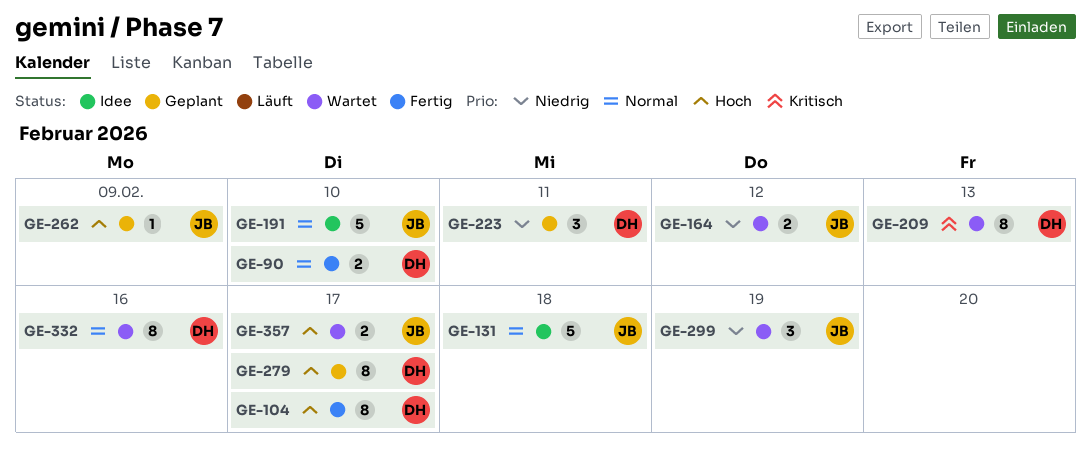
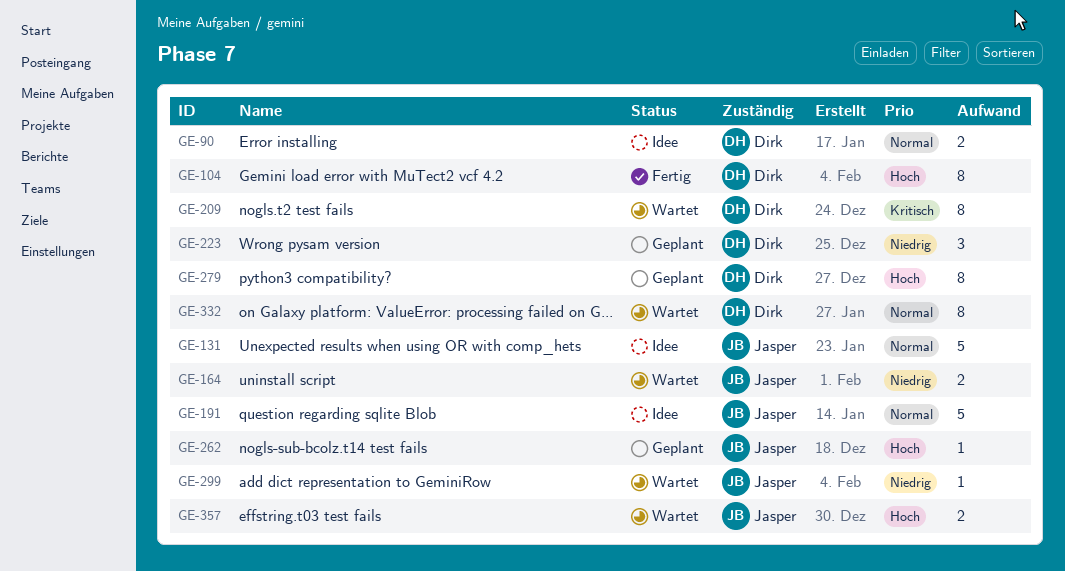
GE-90, status: Fertig -> Idee
GE-299, estimate: 3 -> 1

